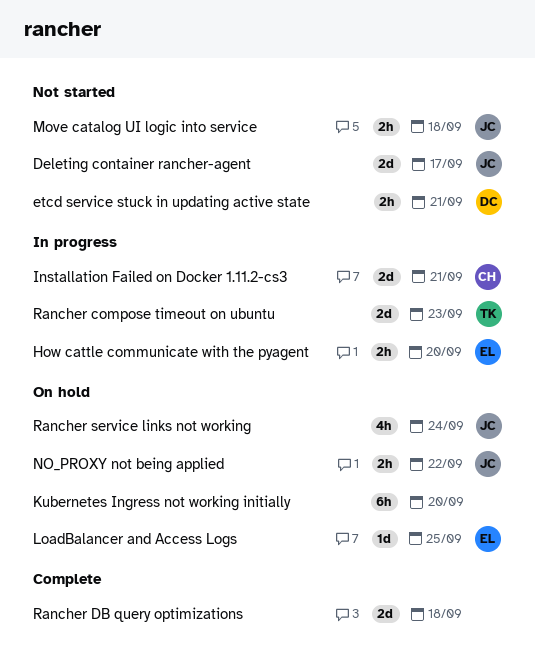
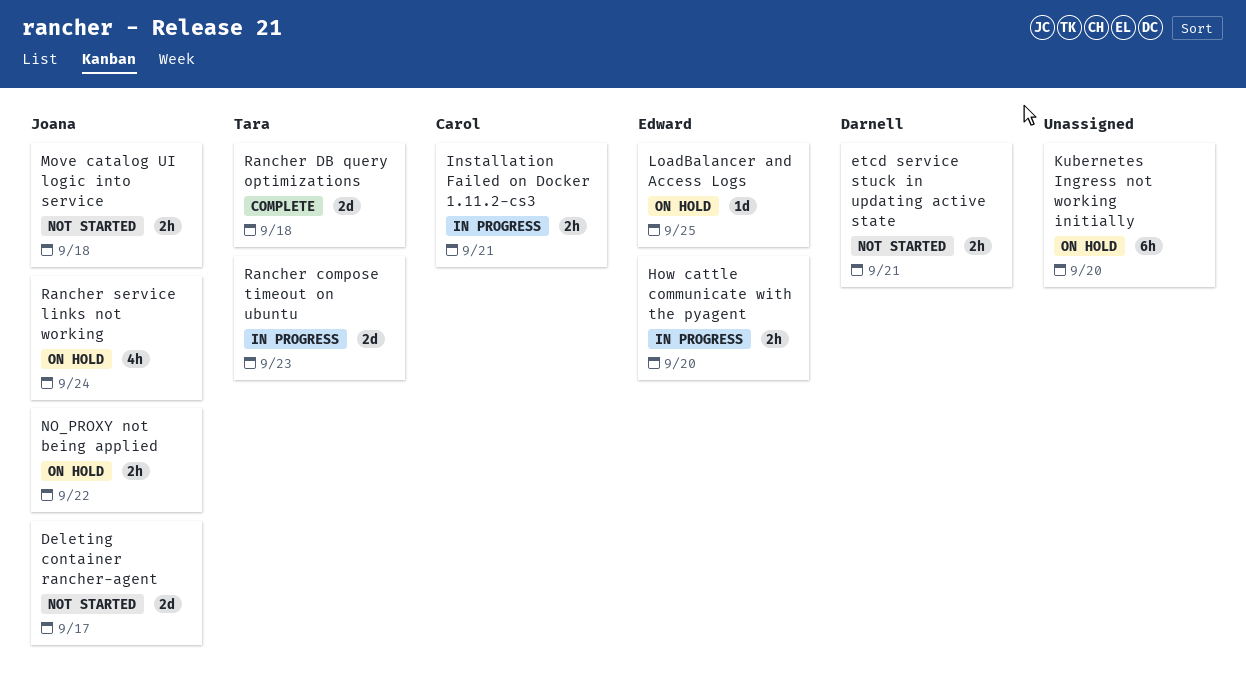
Installation Failed on Docker 1.11.2-cs3, estimate: 2d -> 2h
Rancher DB query optimizations, owner: none -> Tara

